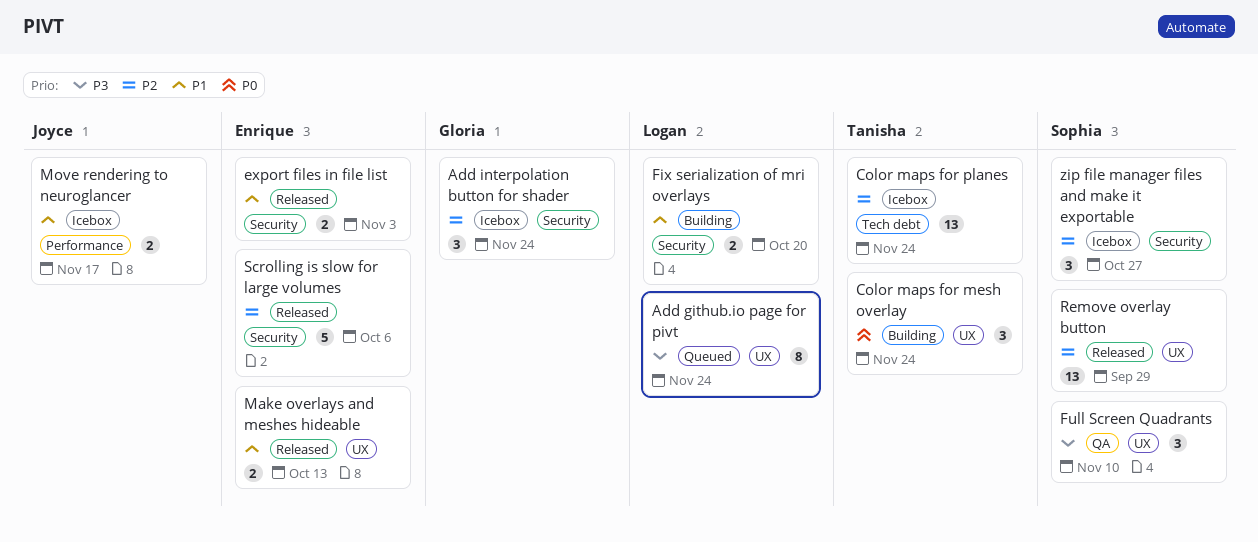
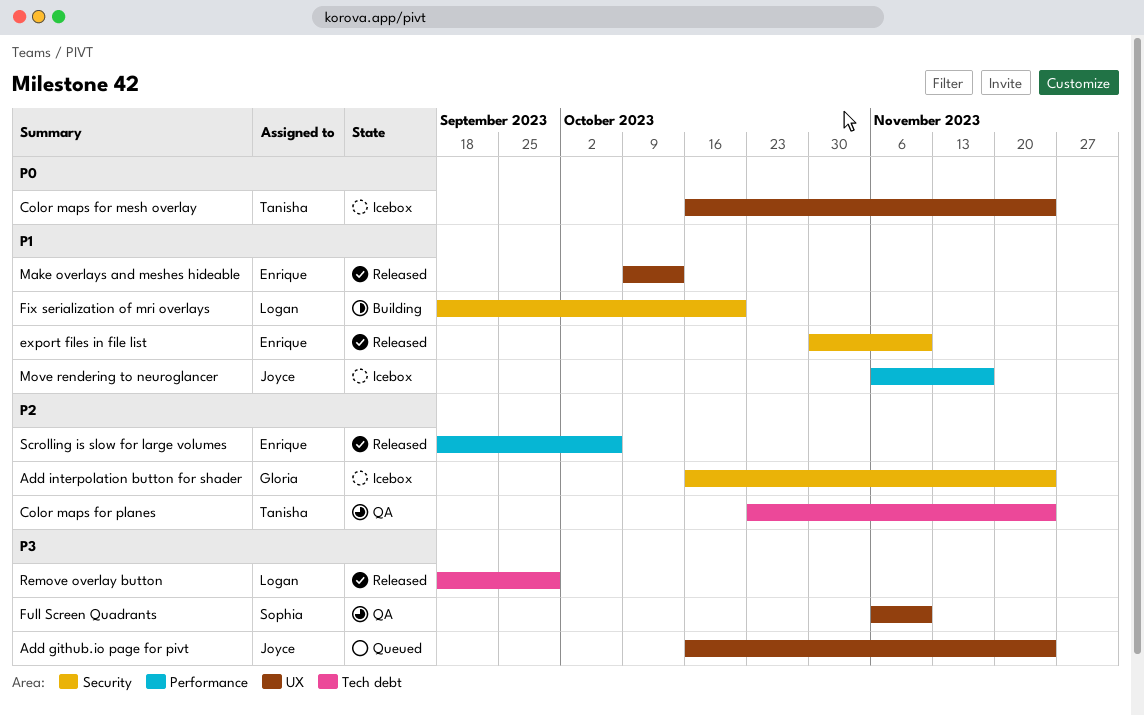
Add github.io page for pivt, owner: Logan -> Joyce
Color maps for mesh overlay, status: Building -> Icebox
Color maps for planes, status: Icebox -> QA
export files in file list, due: Nov 3 -> Nov 10
Remove overlay button, owner: Sophia -> Logan
Remove overlay button, priority: P2 -> P3
Remove overlay button, label: UX -> Tech debt
Scrolling is slow for large volumes, label: Security -> Performance
zip file manager files and make it exportable: present -> none

